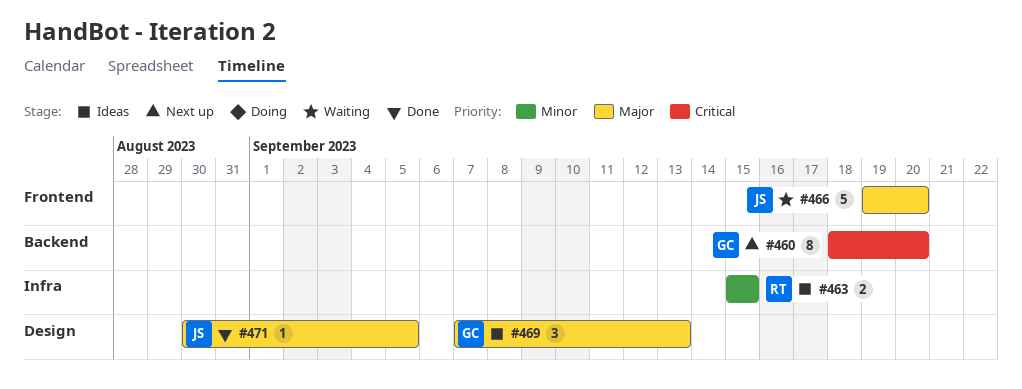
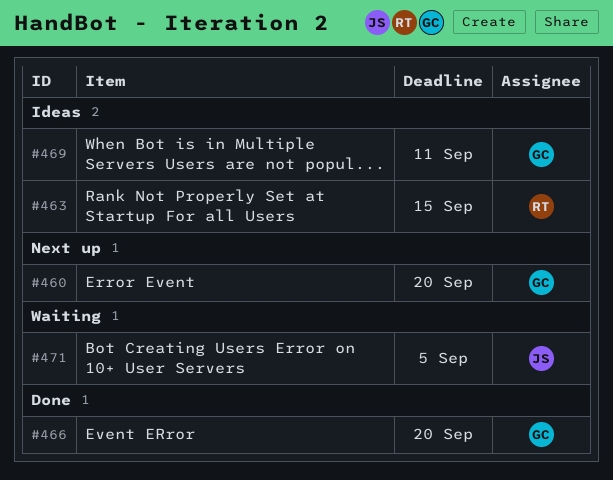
#466, status: Waiting -> Done
#466, owner: JS -> GC
#469, due: Sep 13 -> Sep 11
#471, status: Done -> Waiting

